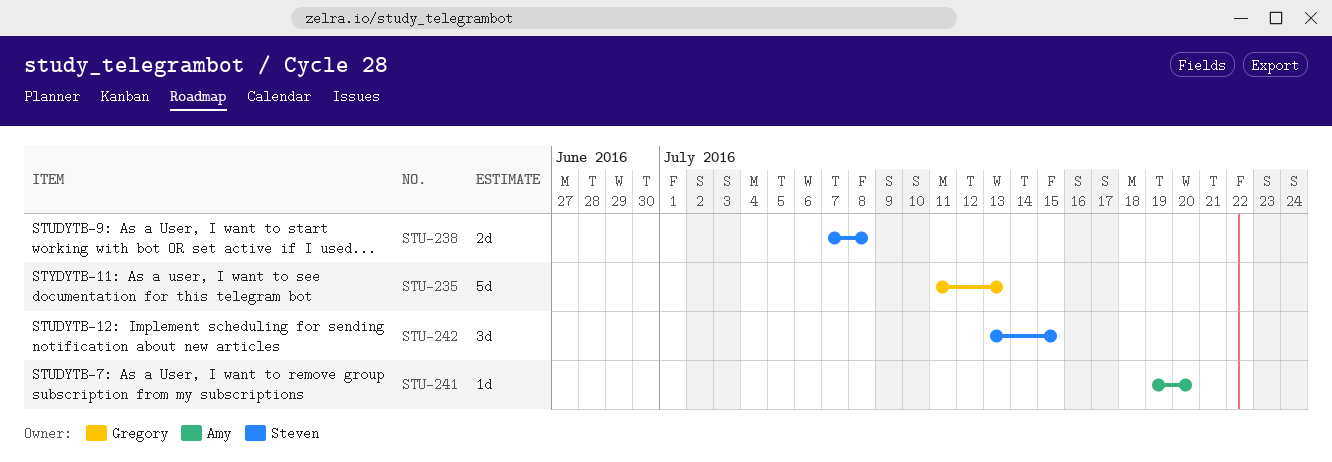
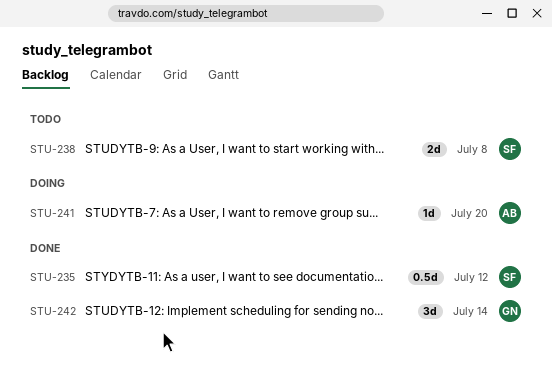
STU-235, owner: Gregory -> Steven
STU-235, estimate: 5d -> 0.5d
STU-235, due: Jul 13 -> Jul 12
STU-242, owner: Steven -> Gregory
STU-242, due: Jul 15 -> Jul 14

